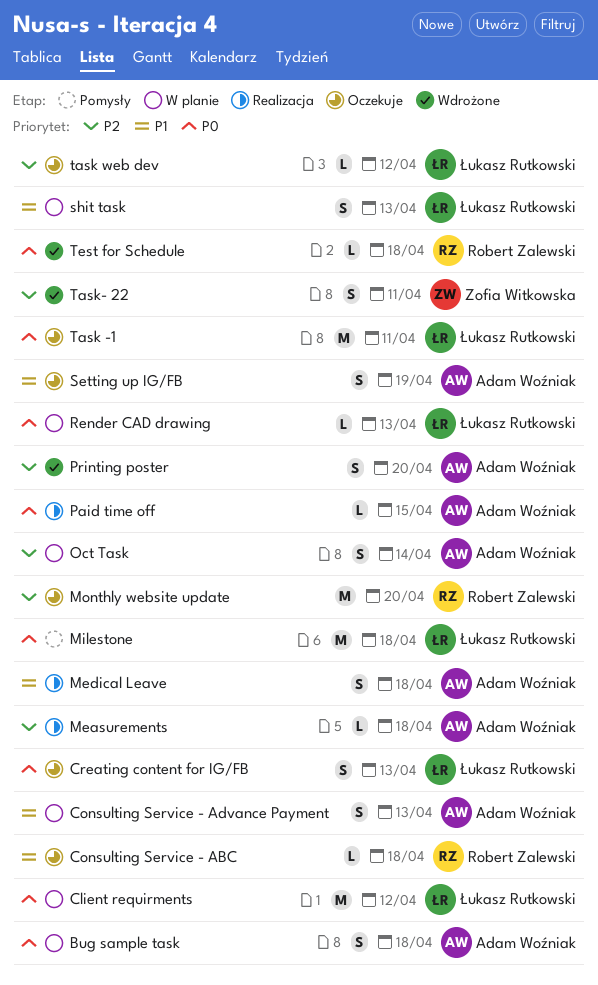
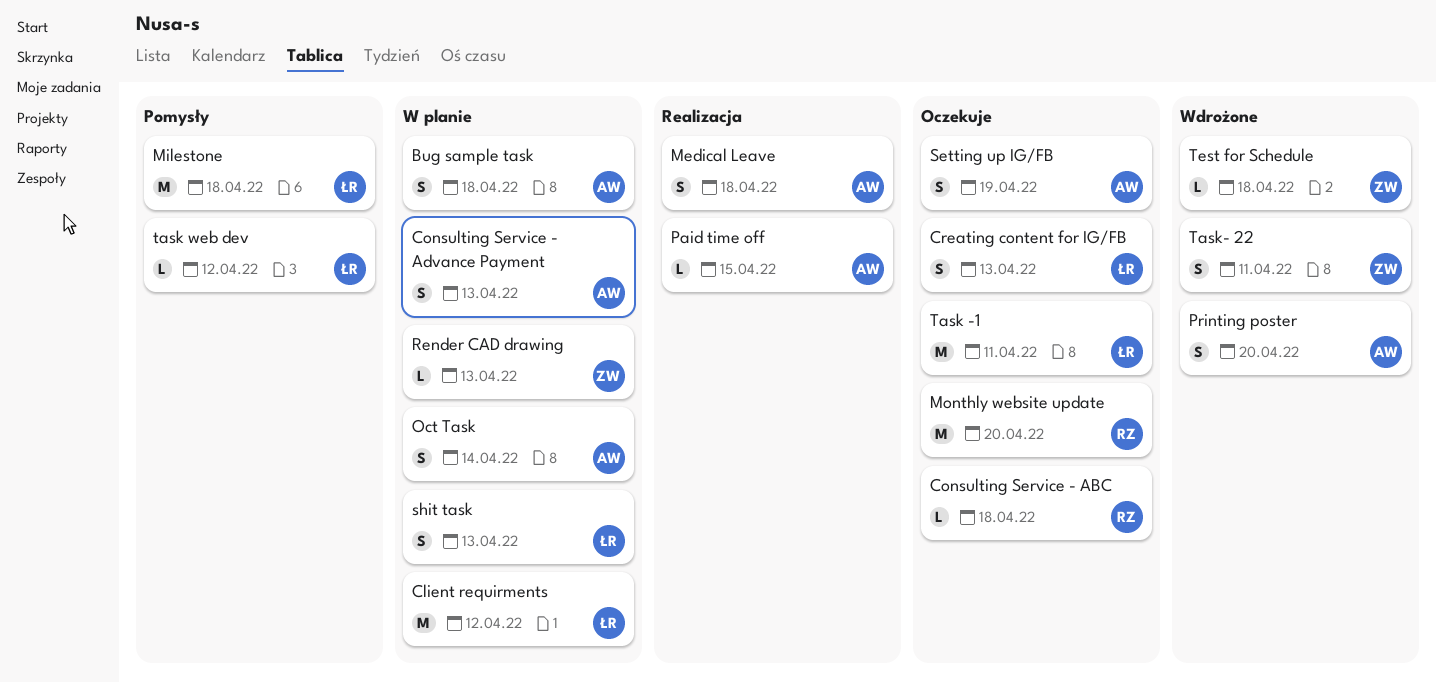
Measurements: present -> none
Render CAD drawing, owner: Łukasz Rutkowski -> Zofia Witkowska
task web dev, status: Oczekuje -> Pomysły
Test for Schedule, owner: Robert Zalewski -> Zofia Witkowska

